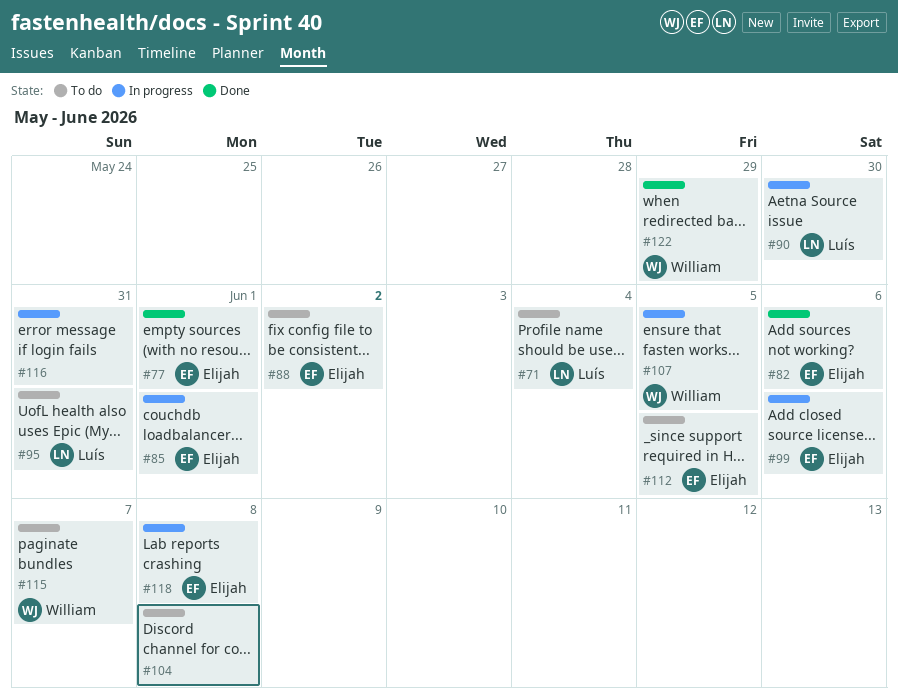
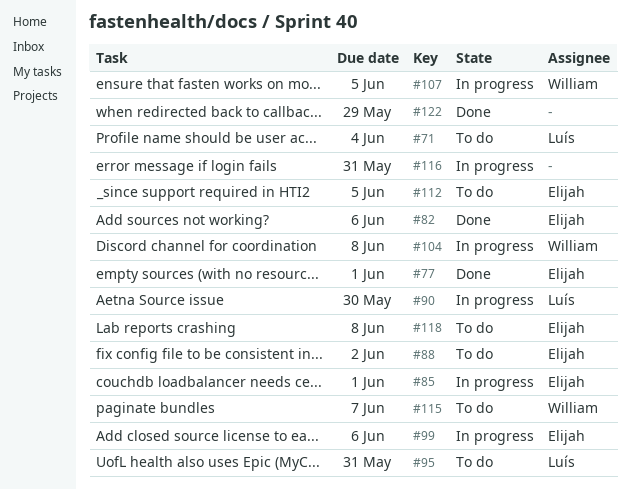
#104, status: To do -> In progress
#104, owner: none -> William
#118, status: In progress -> To do
#122, owner: William -> none

